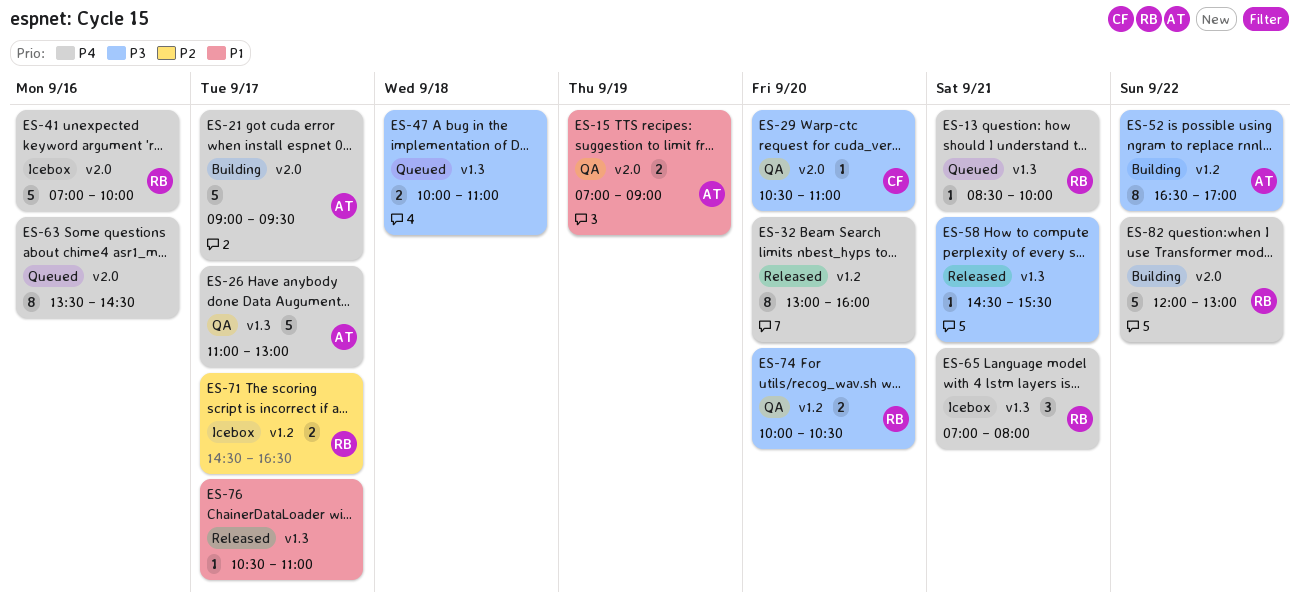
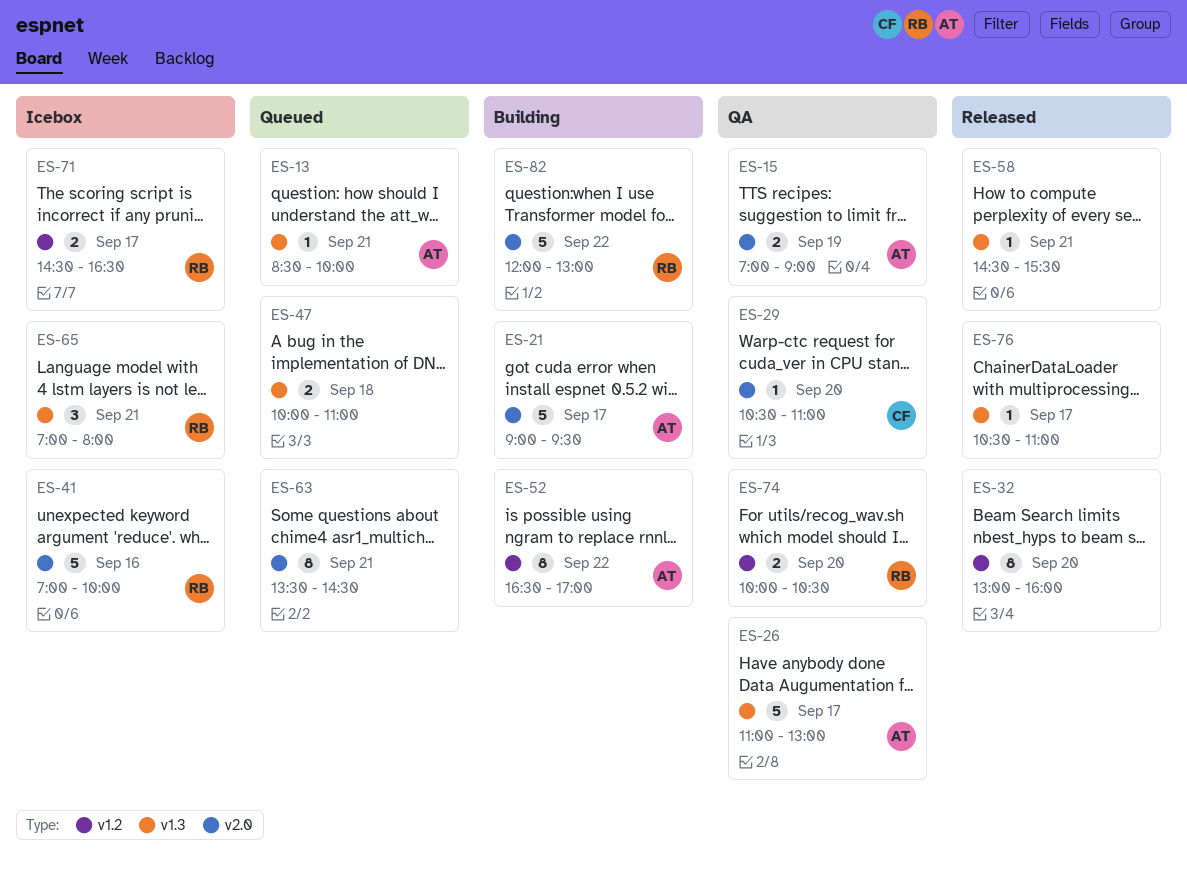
ES-13, owner: RB -> AT
ES-63, day: Sep 16 -> Sep 21

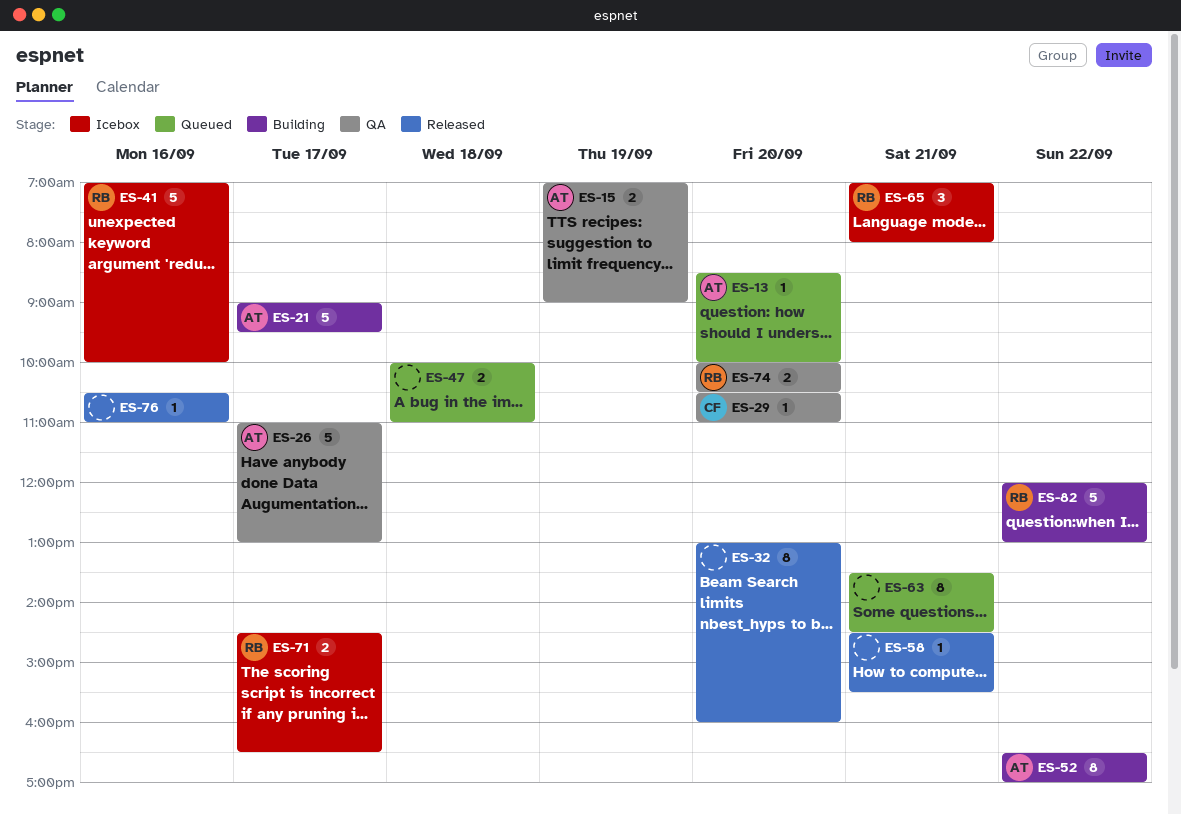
ES-13, day: Sep 21 -> Sep 20
ES-76, day: Sep 17 -> Sep 16

